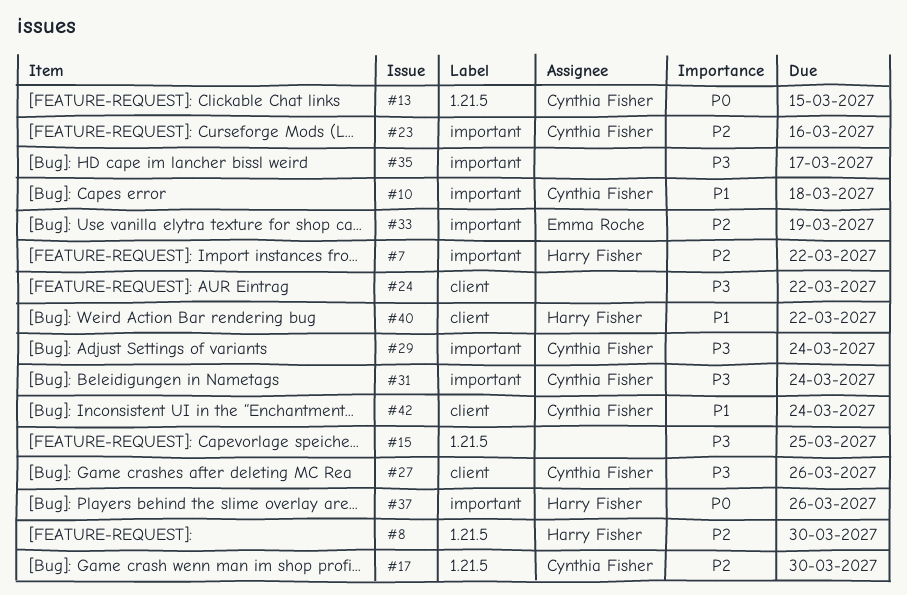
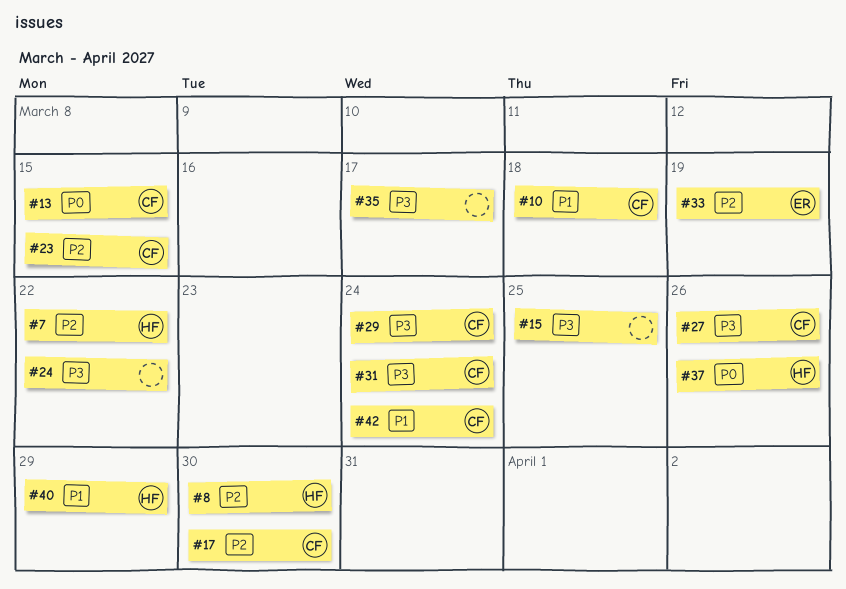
#23, due: Mar 16 -> Mar 15
#40, due: Mar 22 -> Mar 29

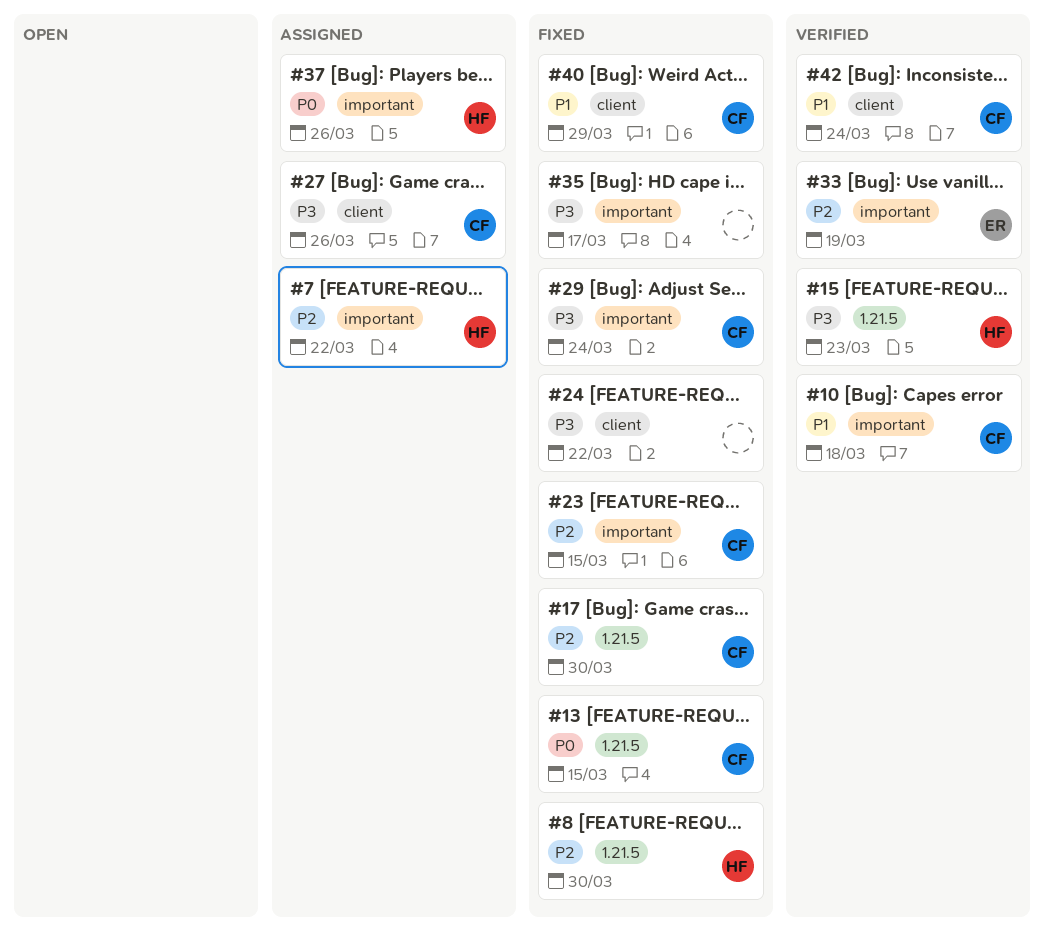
#15, owner: none -> HF
#15, due: Mar 25 -> Mar 23
#31: present -> none
#40, owner: HF -> CF

